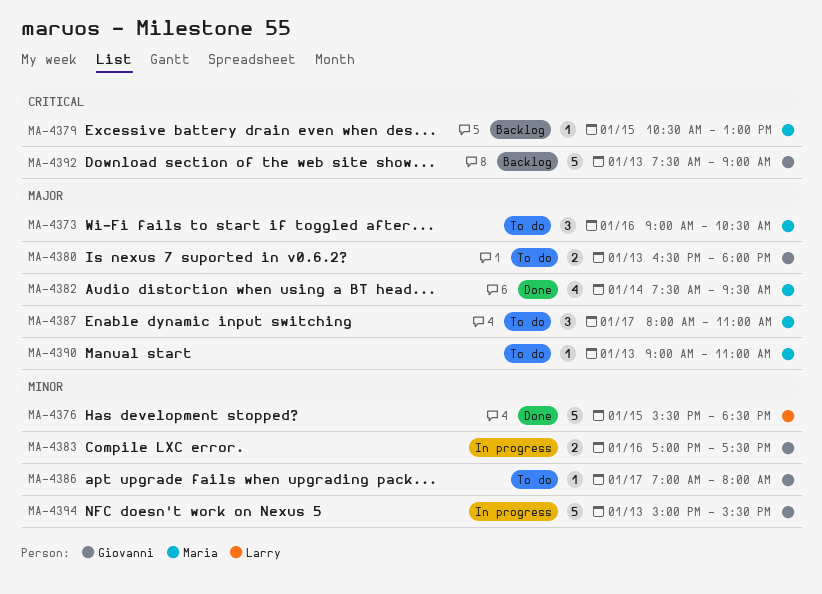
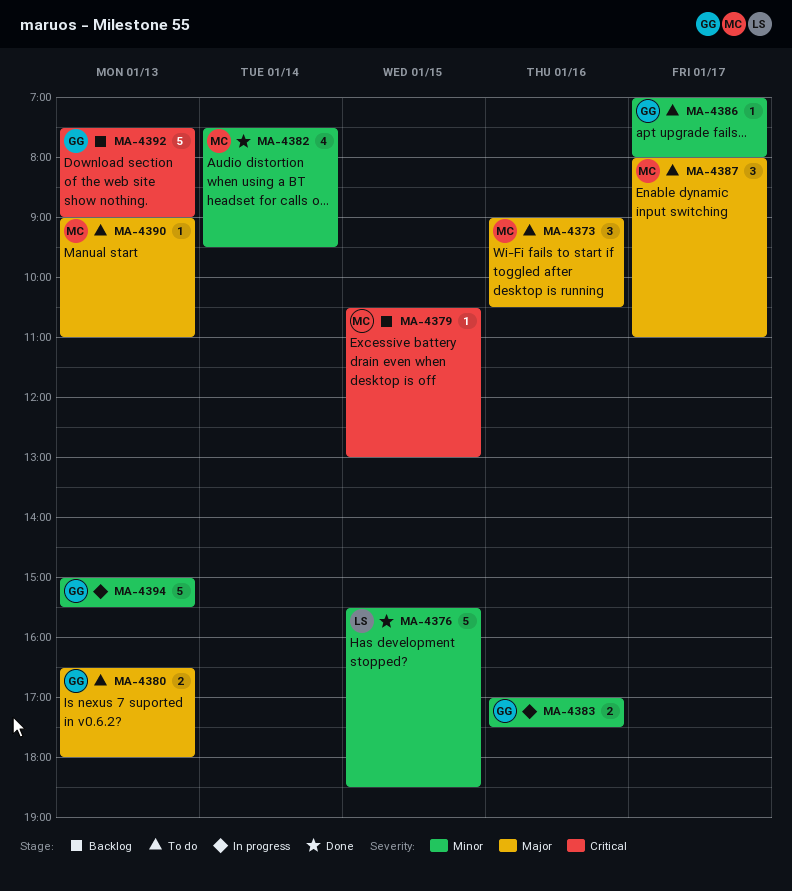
MA-4382, priority: Major -> Minor

